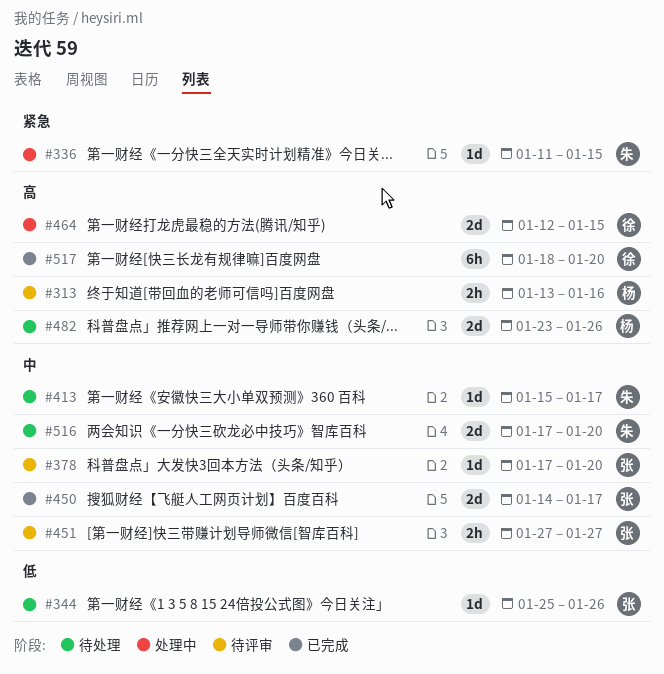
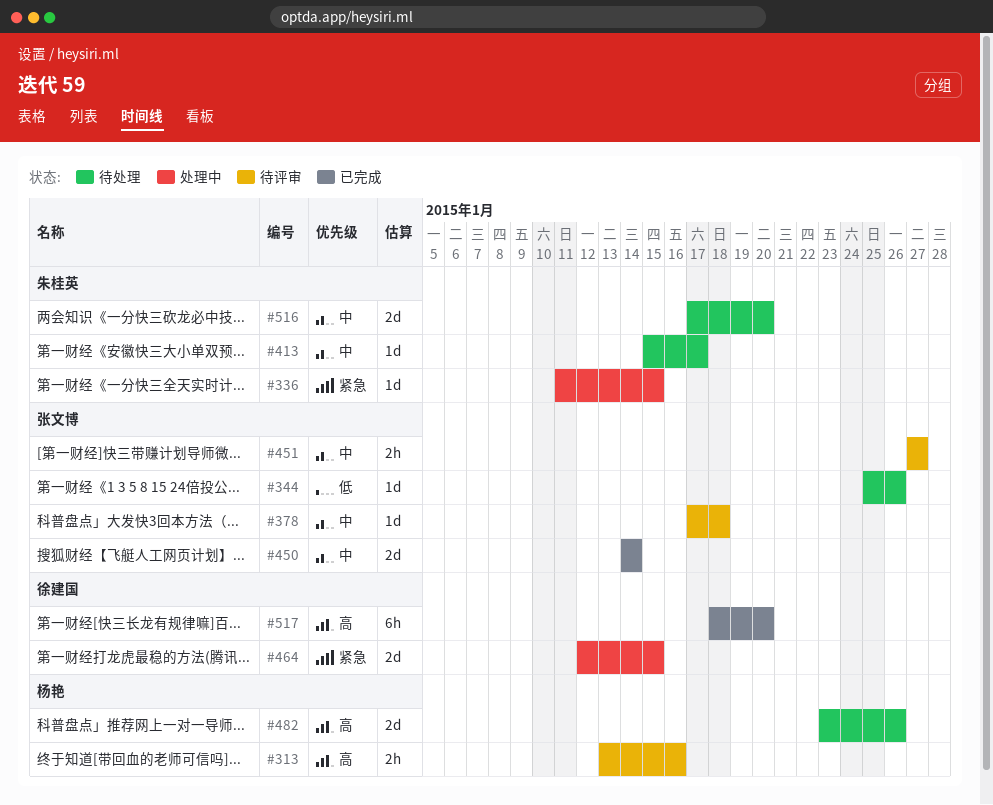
#378, due: Jan 20 -> Jan 18
#450, due: Jan 17 -> Jan 14
#464, priority: 高 -> 紧急

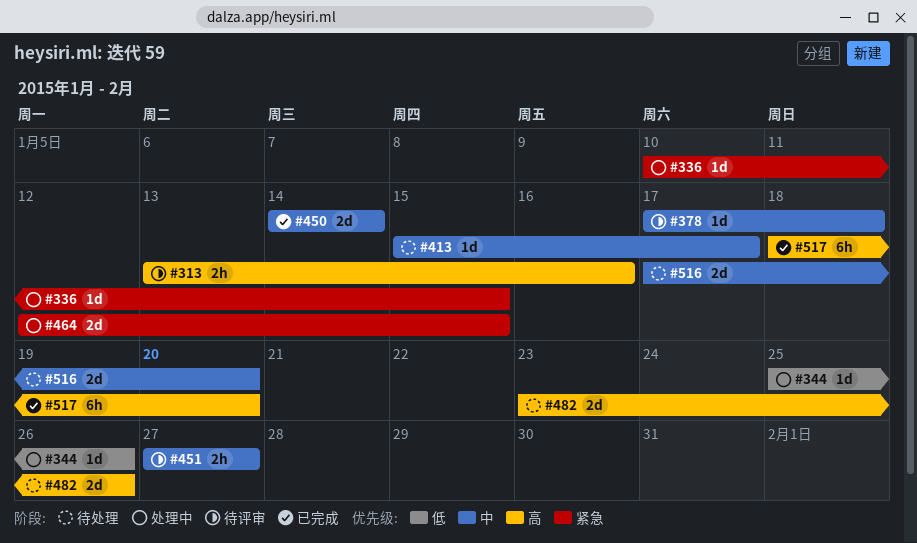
#336, start: Jan 11 -> Jan 10
#344, status: 待处理 -> 处理中

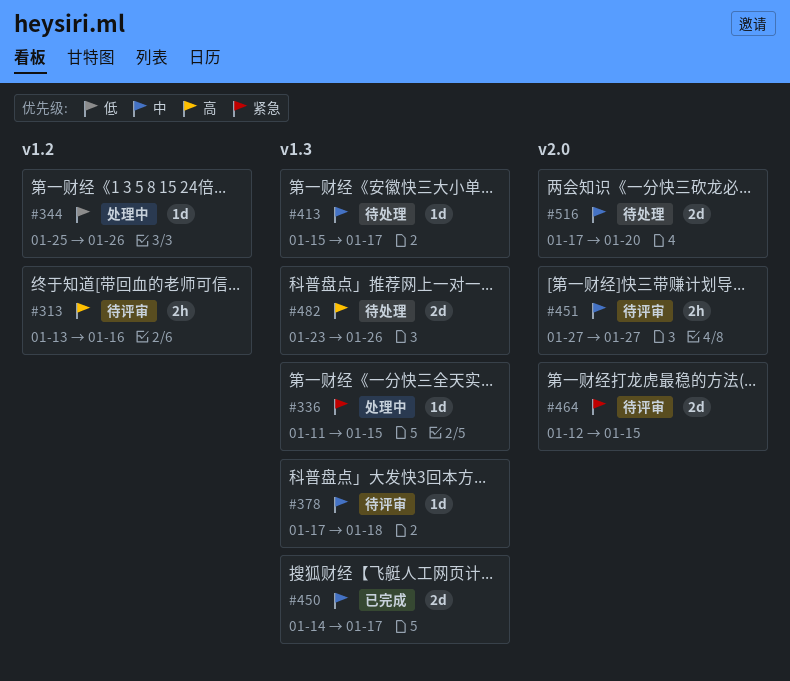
#336, start: Jan 10 -> Jan 11
#450, due: Jan 14 -> Jan 17
#464, status: 处理中 -> 待评审
#517: present -> none

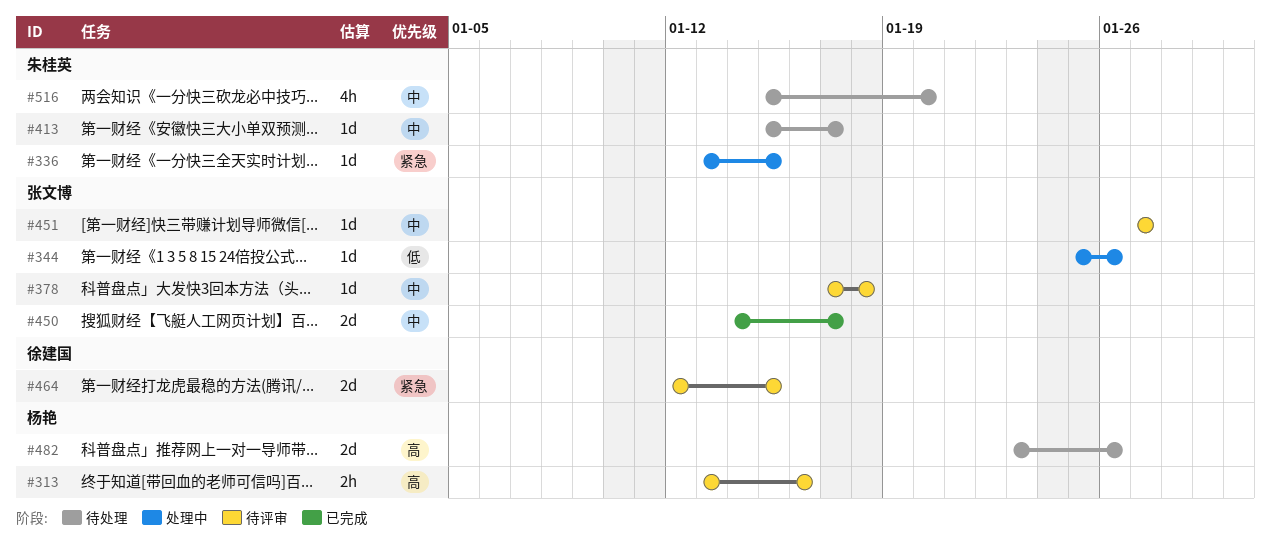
#336, start: Jan 11 -> Jan 13
#451, estimate: 2h -> 1d
#516, estimate: 2d -> 4h
#516, start: Jan 17 -> Jan 15

